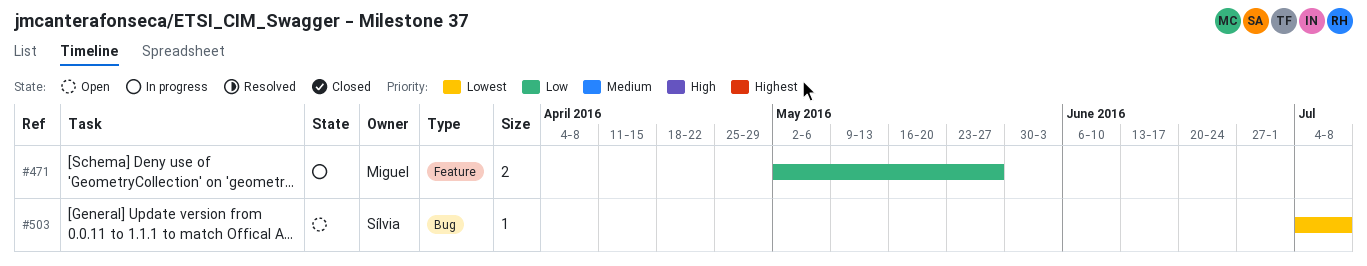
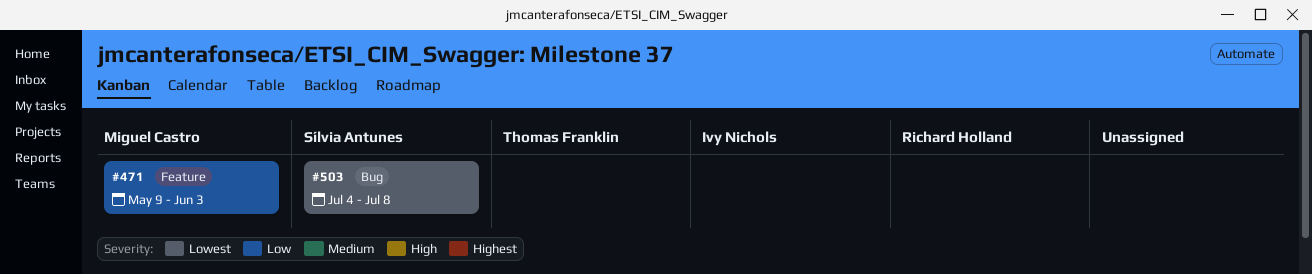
#471, start: May 2 -> May 9
#471, due: May 27 -> Jun 3

